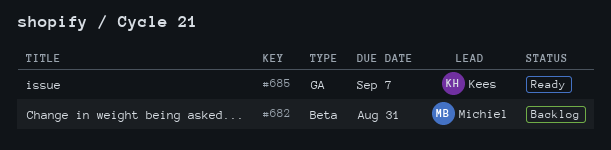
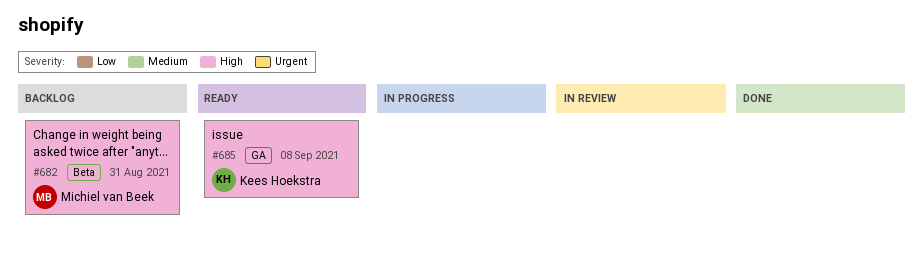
#685, due: Sep 7 -> Sep 8

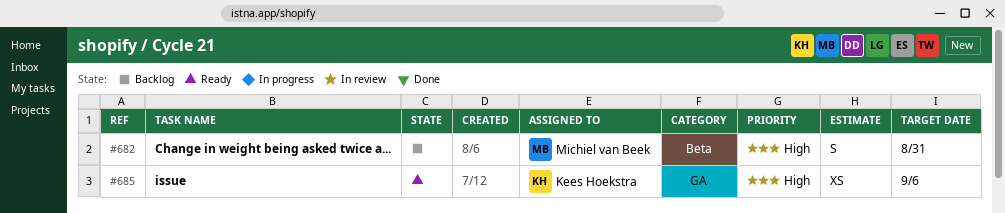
#685, due: Sep 8 -> Sep 6

